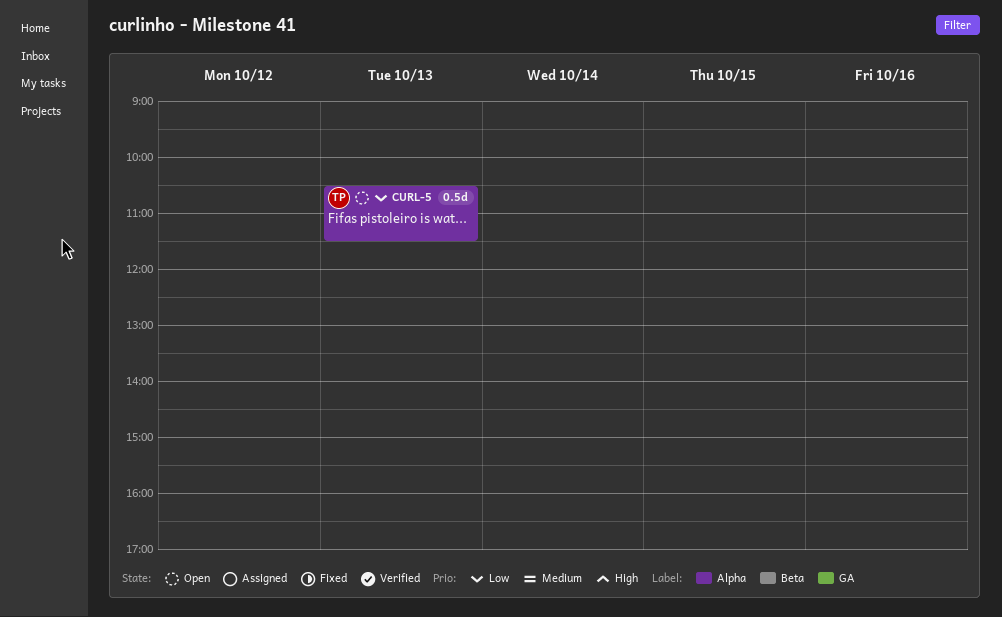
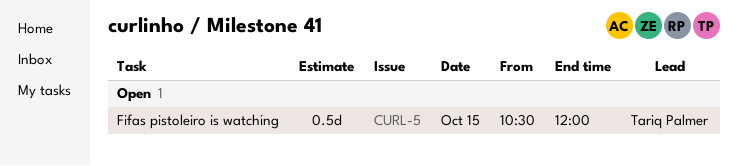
CURL-5, day: Oct 13 -> Oct 15
CURL-5, ends: 11:30 -> 12:00

